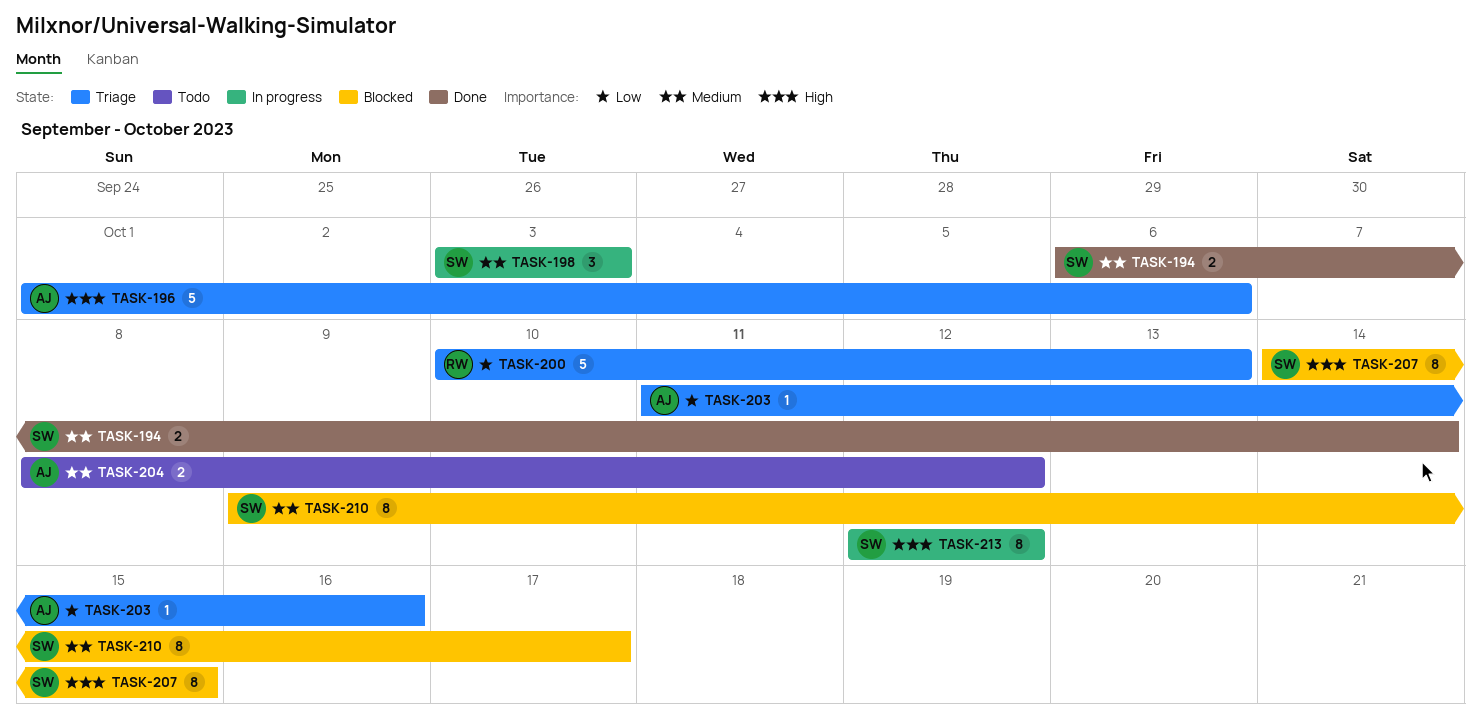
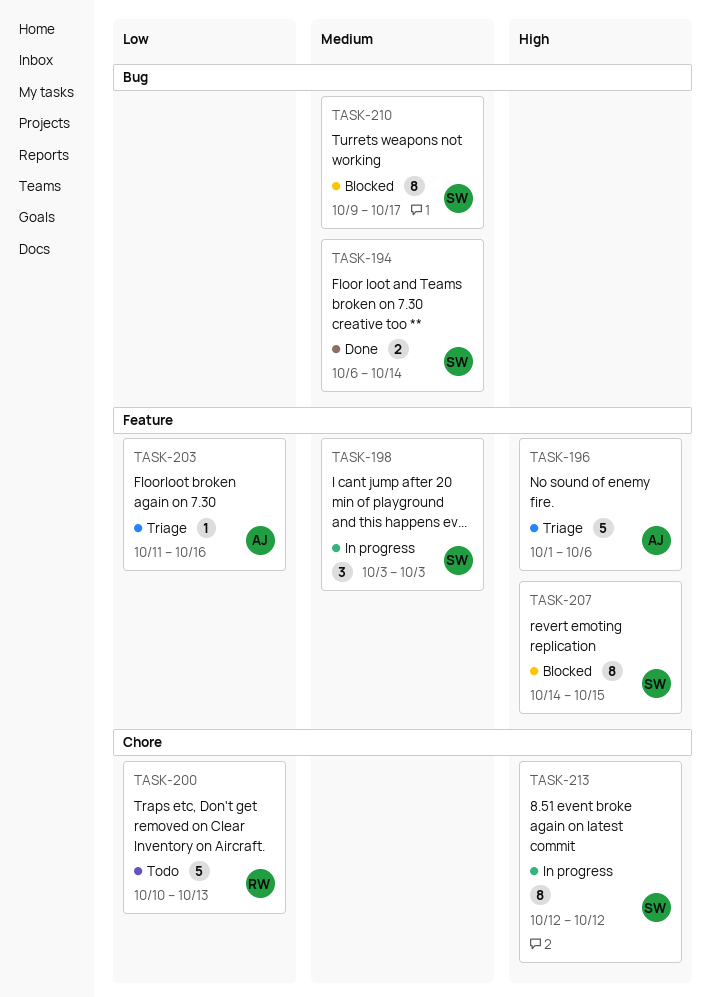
TASK-200, status: Triage -> Todo
TASK-204: present -> none

